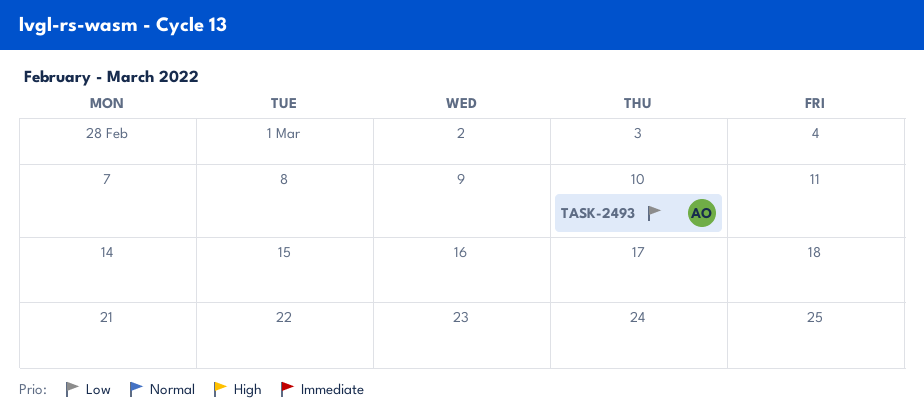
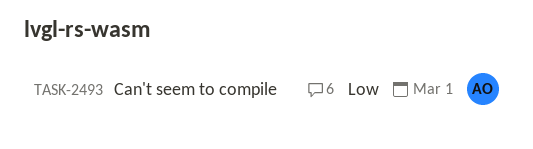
TASK-2493, due: Mar 10 -> Mar 1

